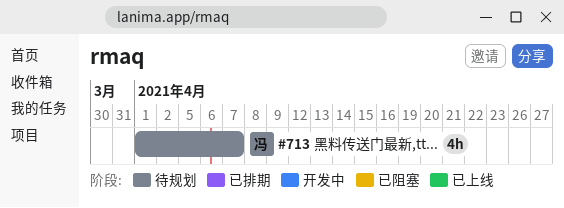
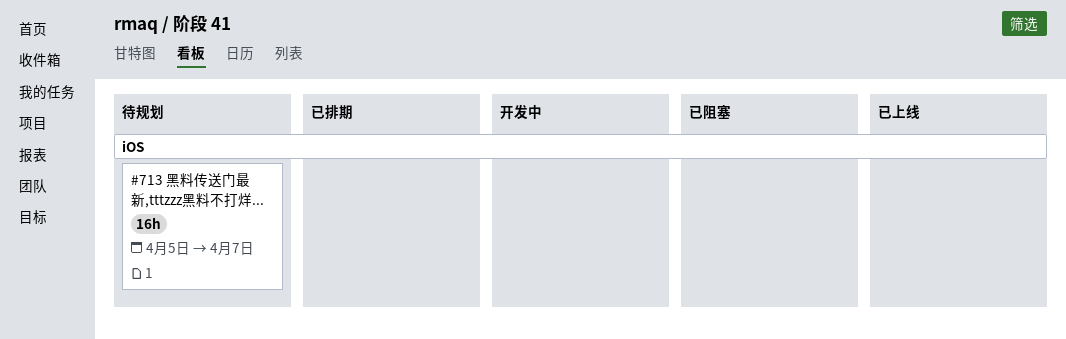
#713, estimate: 4h -> 16h
#713, start: Apr 1 -> Apr 5

